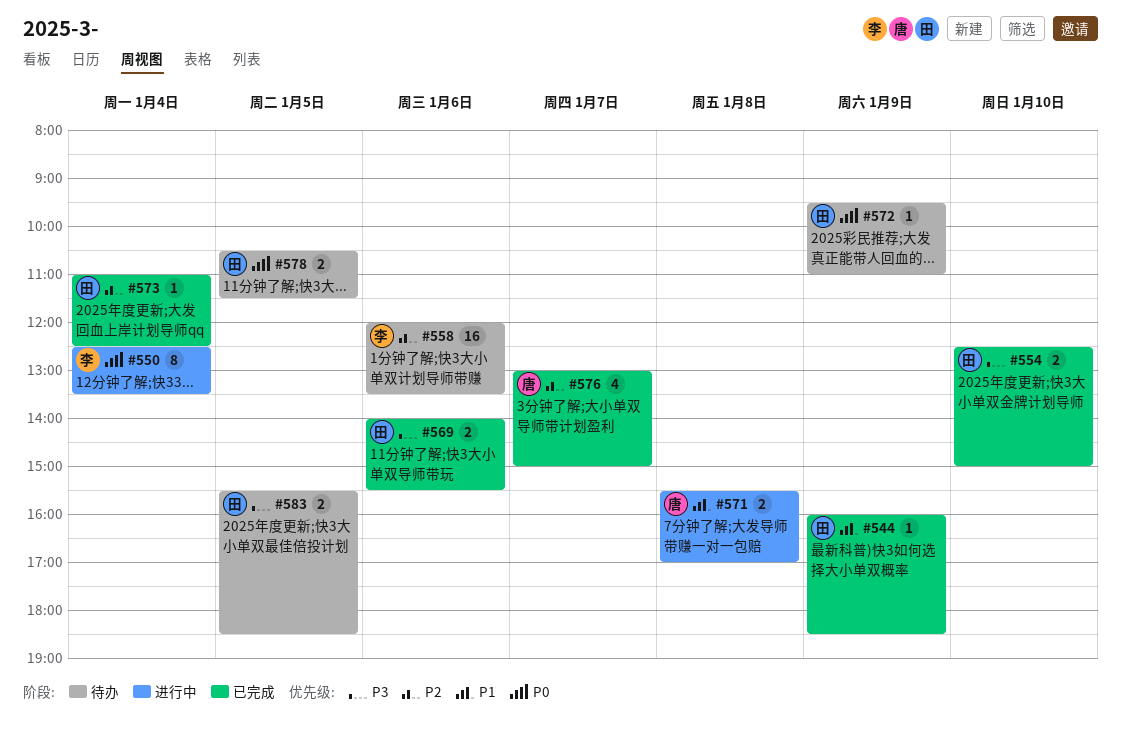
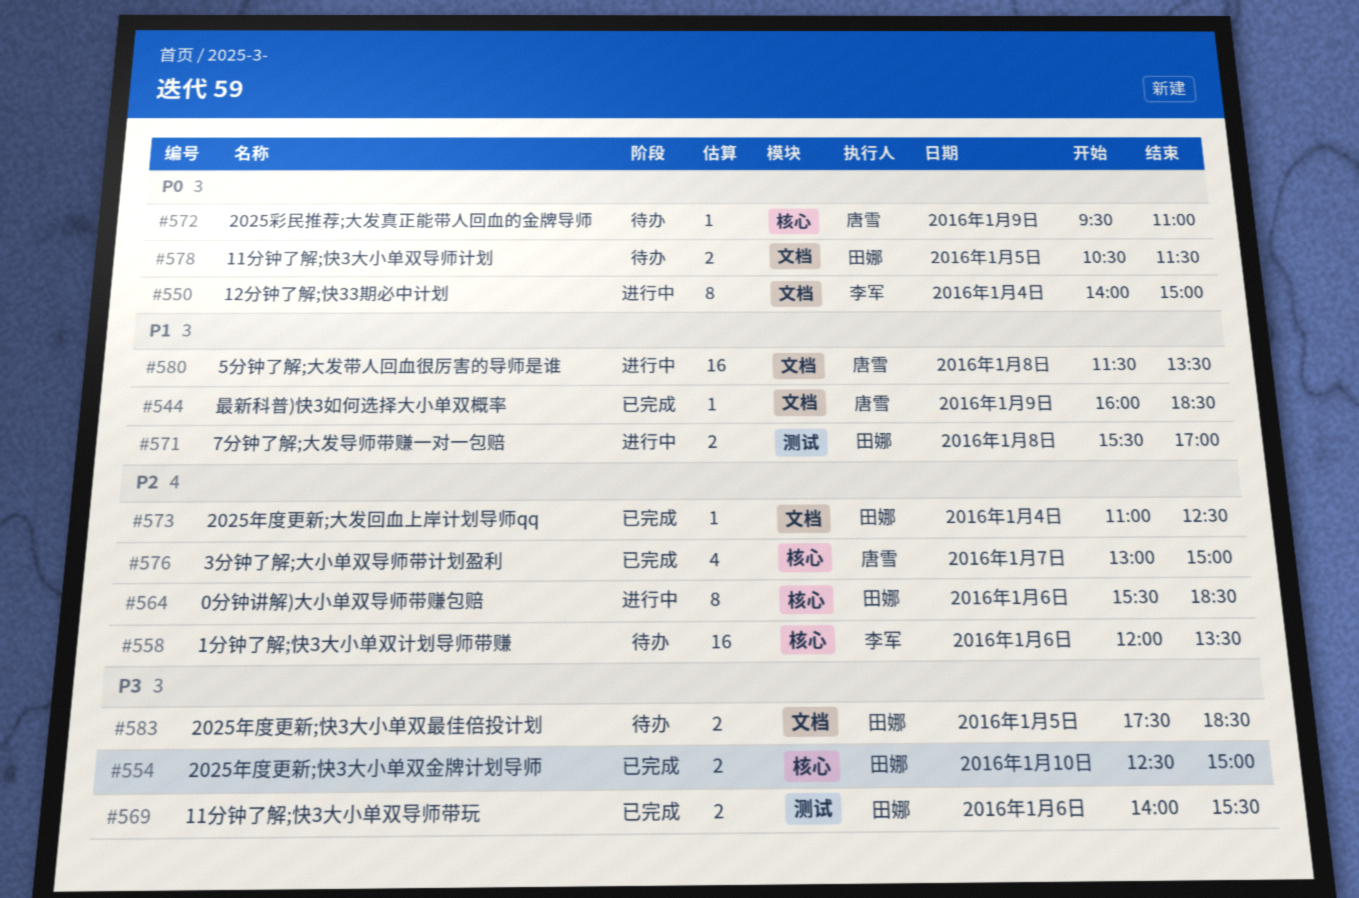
#544, owner: 田娜 -> 唐雪
#550, begins: 12:30 -> 14:00
#550, ends: 13:30 -> 15:00
#564: none -> present
#571, owner: 唐雪 -> 田娜
#572, owner: 田娜 -> 唐雪
#580: none -> present
#583, begins: 15:30 -> 17:30

